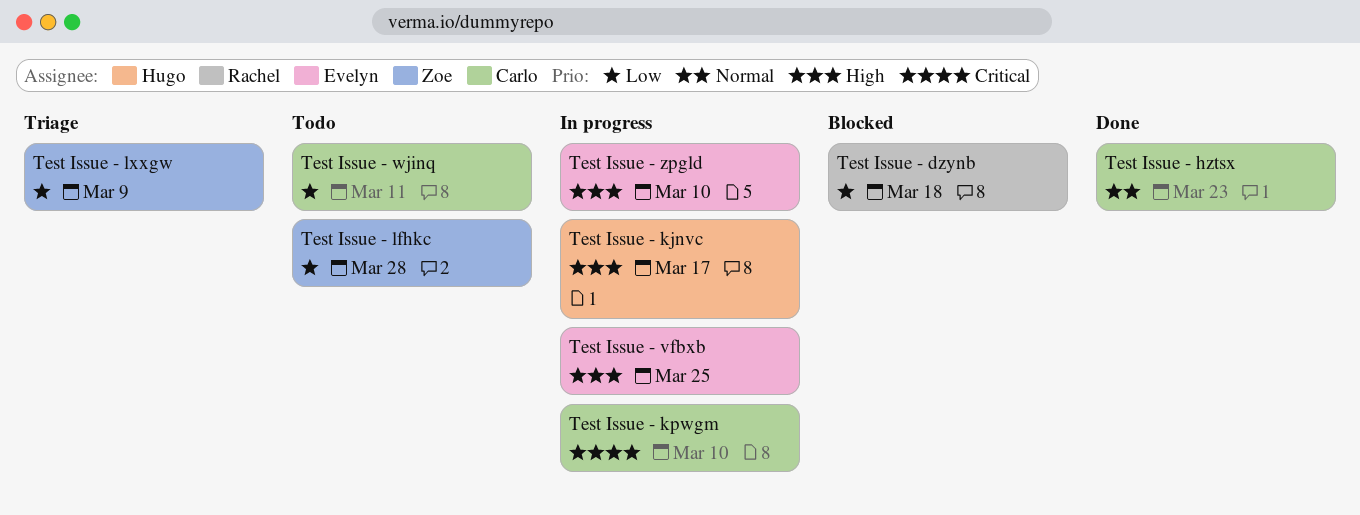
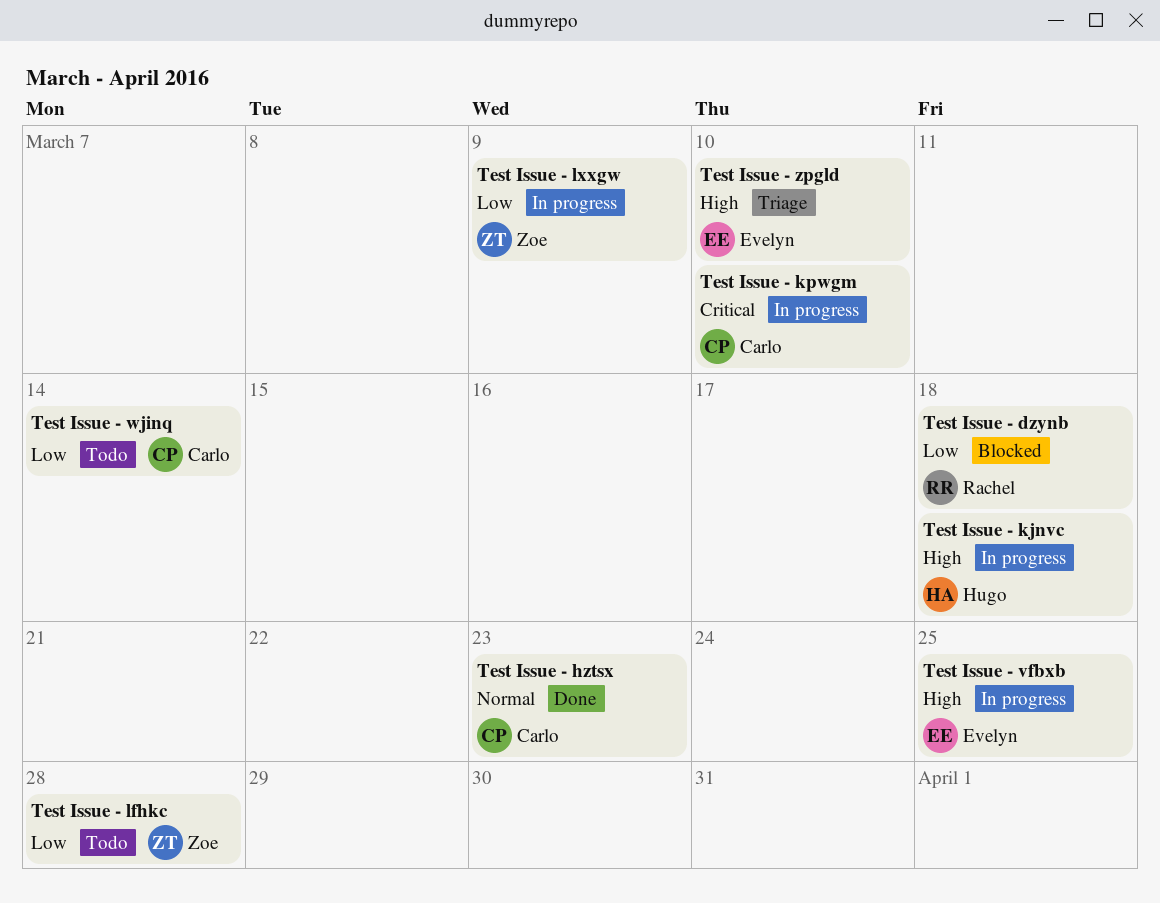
Test Issue - kjnvc, due: Mar 17 -> Mar 18
Test Issue - lxxgw, status: Triage -> In progress
Test Issue - wjinq, due: Mar 11 -> Mar 14
Test Issue - zpgld, status: In progress -> Triage

